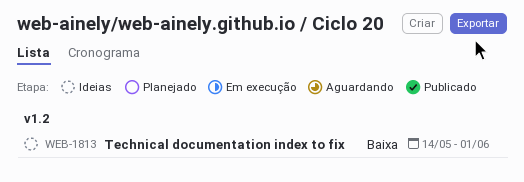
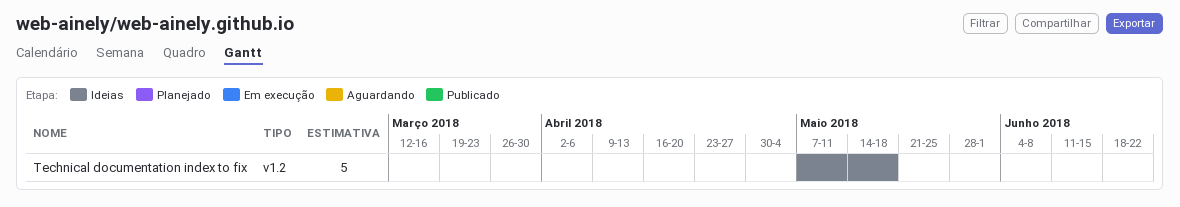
Technical documentation index to fix, start: May 14 -> May 7
Technical documentation index to fix, due: Jun 1 -> May 18

